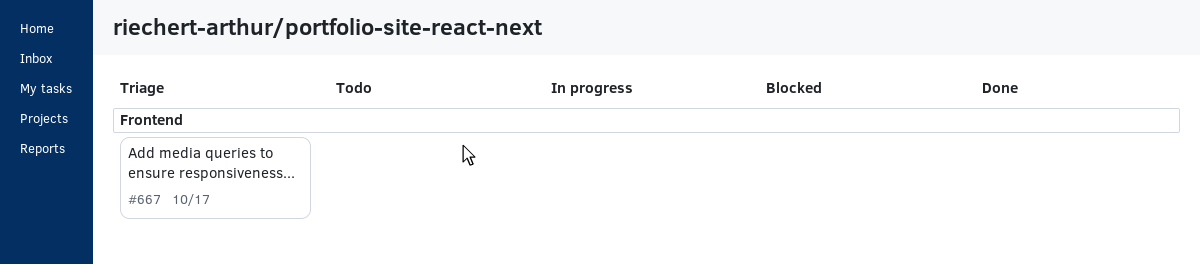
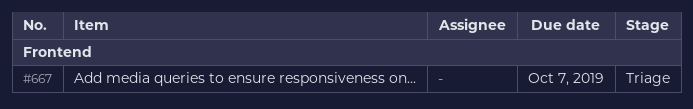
#667, due: Oct 17 -> Oct 7

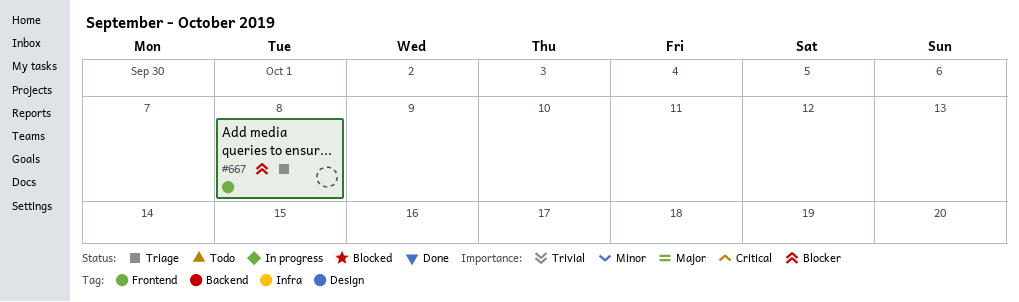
#667, due: Oct 7 -> Oct 8

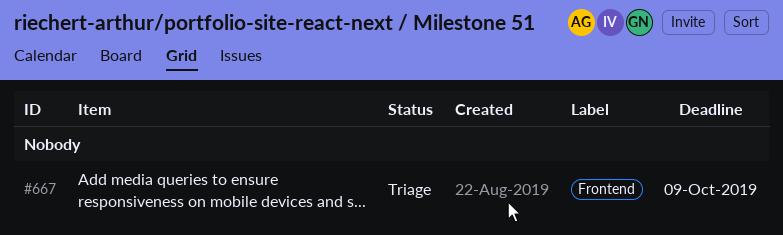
#667, due: Oct 8 -> Oct 9

